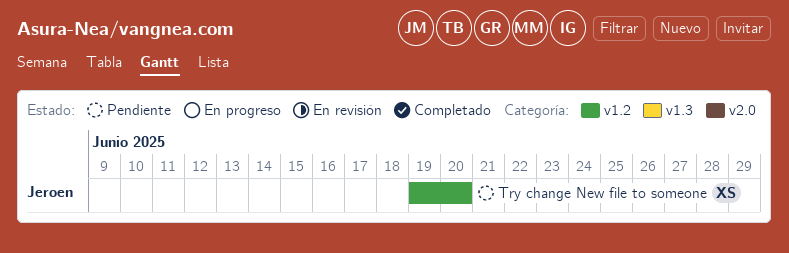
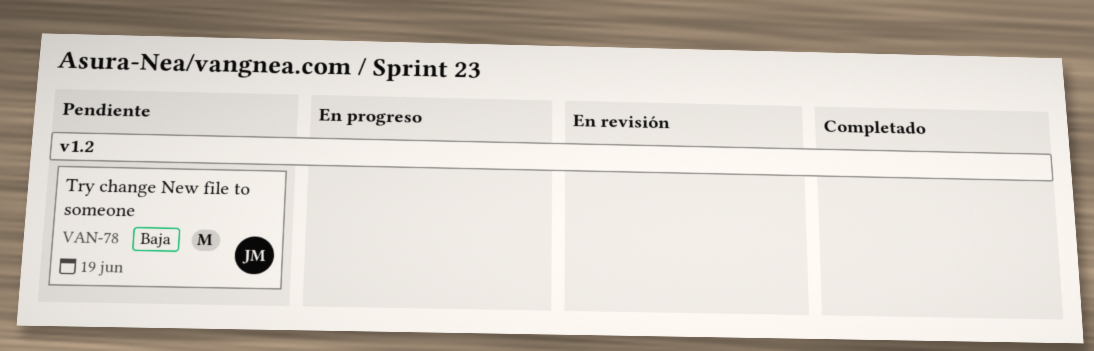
Try change New file to someone, estimate: XS -> M
Try change New file to someone, due: Jun 20 -> Jun 19

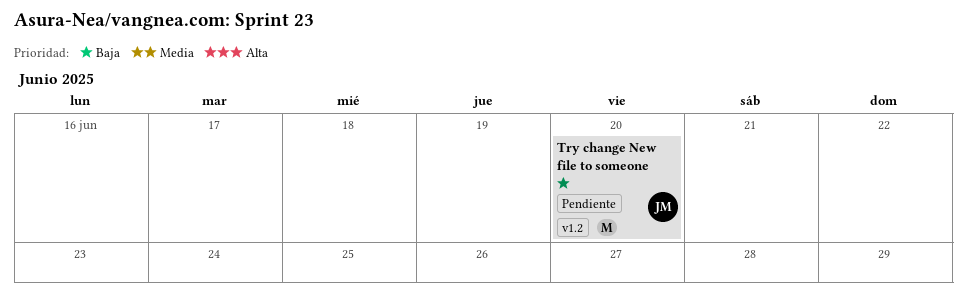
Try change New file to someone, due: Jun 19 -> Jun 20

